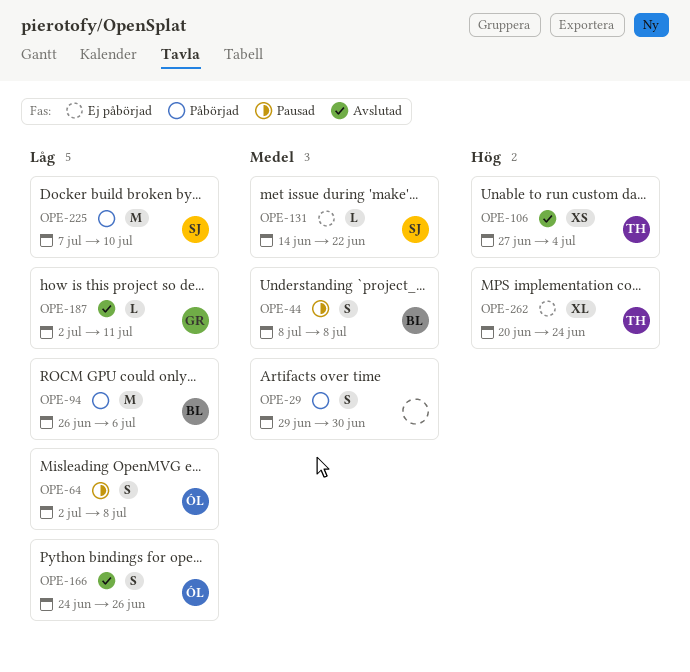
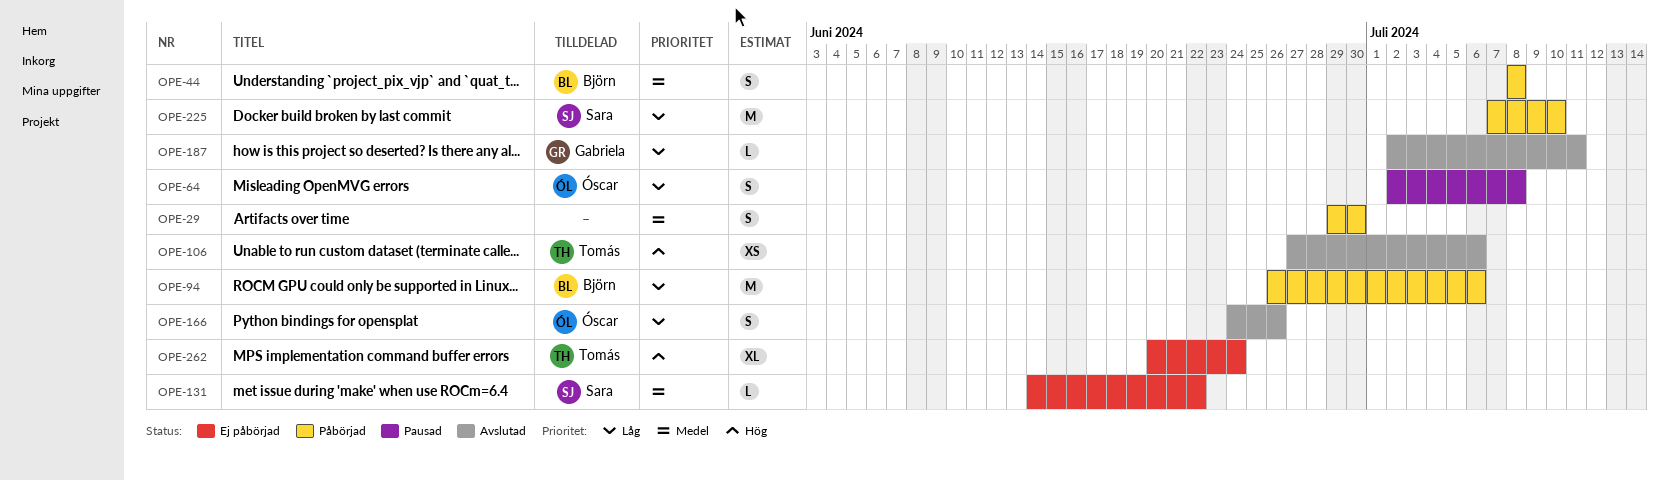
OPE-44, status: Pausad -> Påbörjad
OPE-106, due: Jul 4 -> Jul 6

